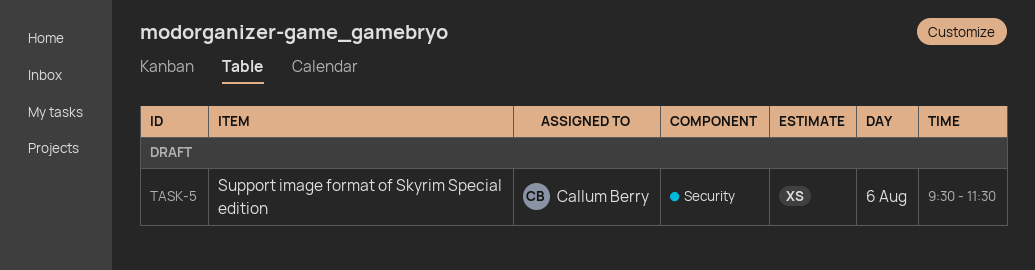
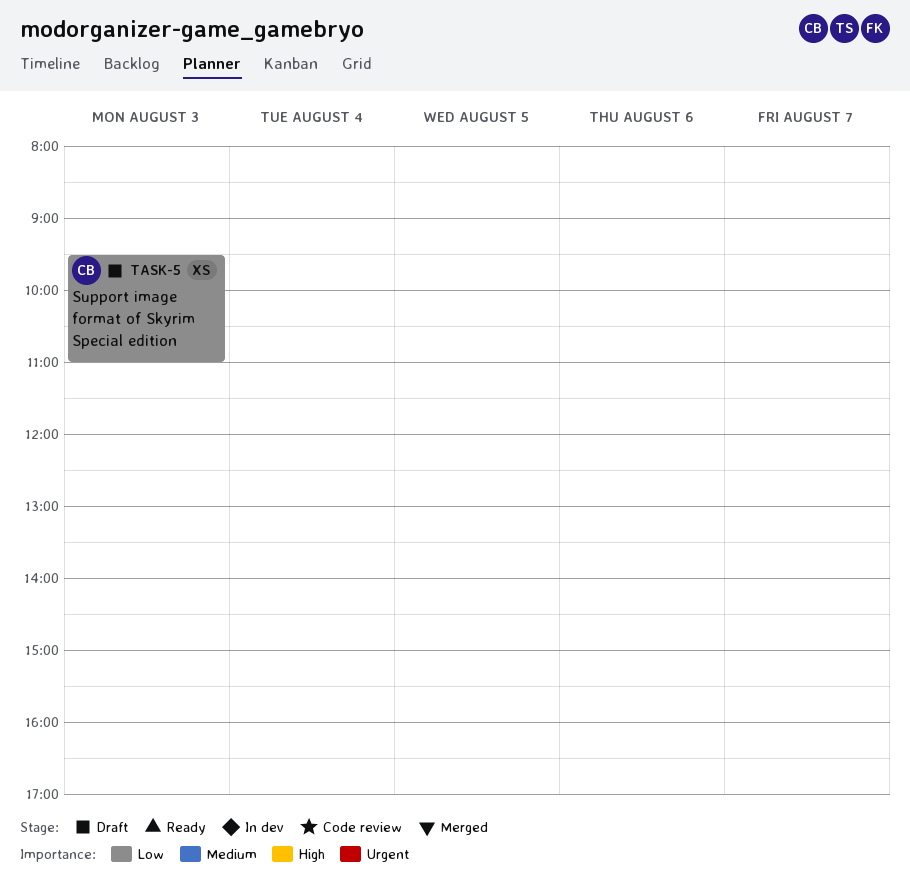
TASK-5, day: Aug 6 -> Aug 3
TASK-5, ends: 11:30 -> 11:00

